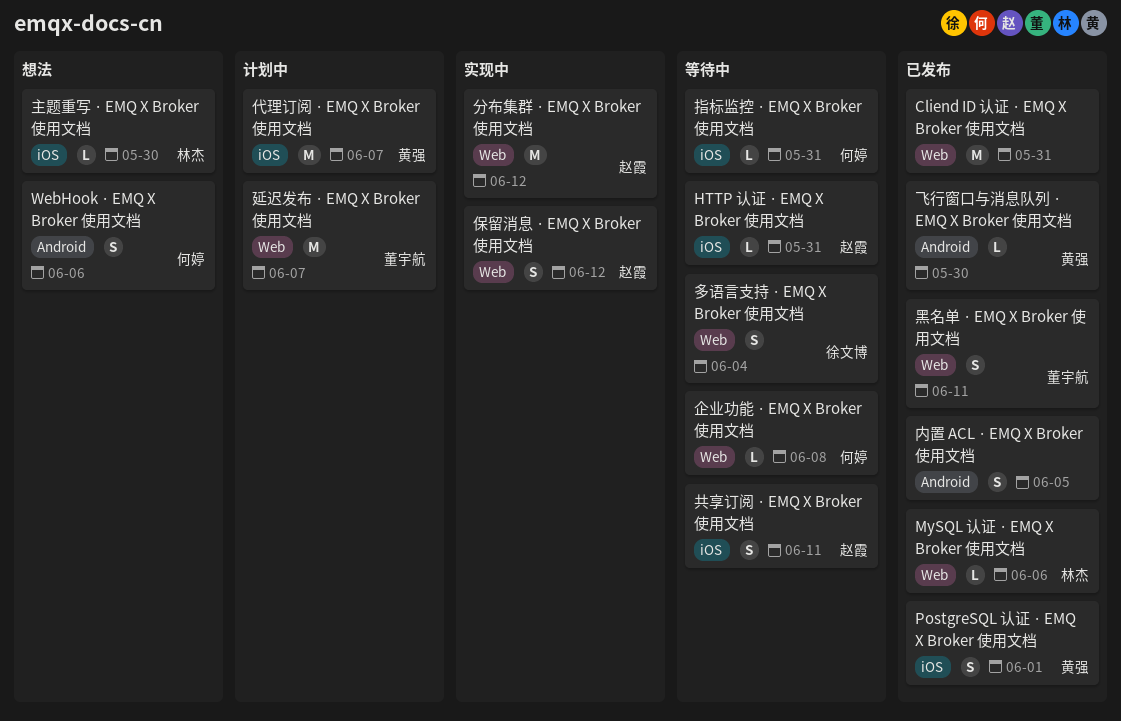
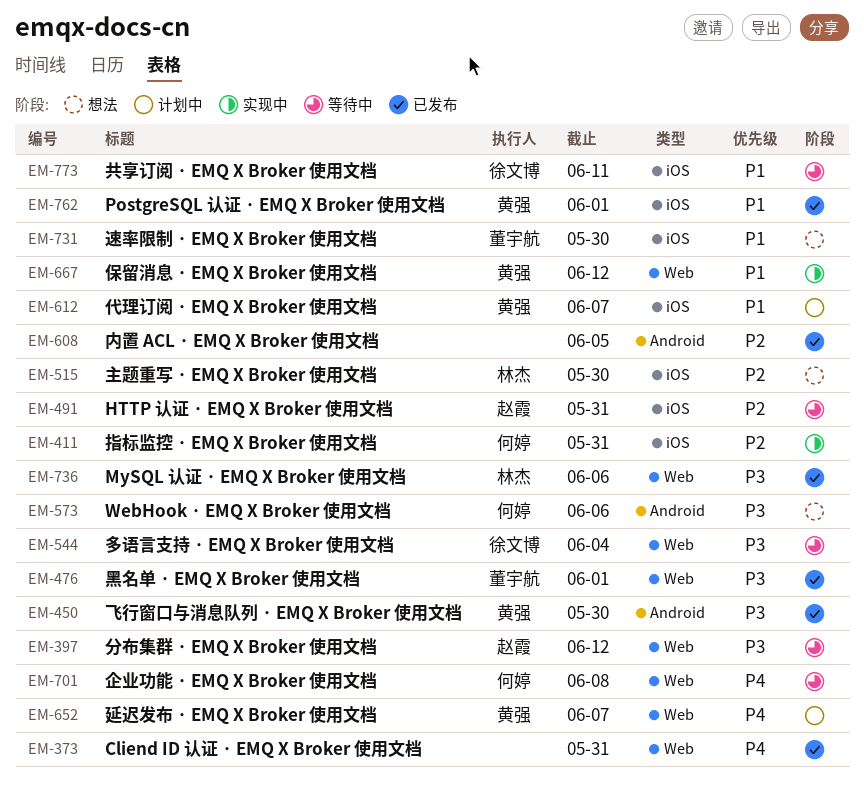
保留消息 · EMQ X Broker 使用文档, owner: 赵霞 -> 黄强
共享订阅 · EMQ X Broker 使用文档, owner: 赵霞 -> 徐文博
分布集群 · EMQ X Broker 使用文档, status: 实现中 -> 等待中
延迟发布 · EMQ X Broker 使用文档, owner: 董宇航 -> 黄强
指标监控 · EMQ X Broker 使用文档, status: 等待中 -> 实现中
速率限制 · EMQ X Broker 使用文档: none -> present
黑名单 · EMQ X Broker 使用文档, due: Jun 11 -> Jun 1

